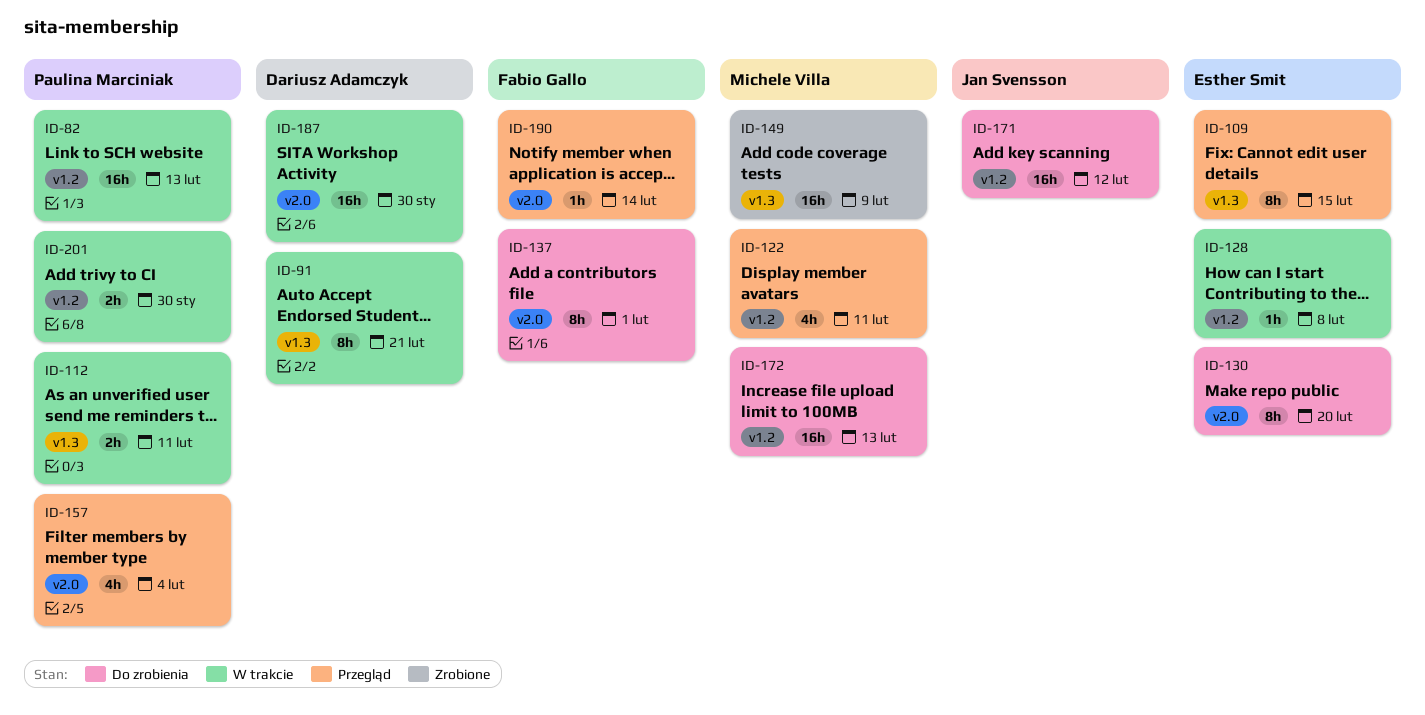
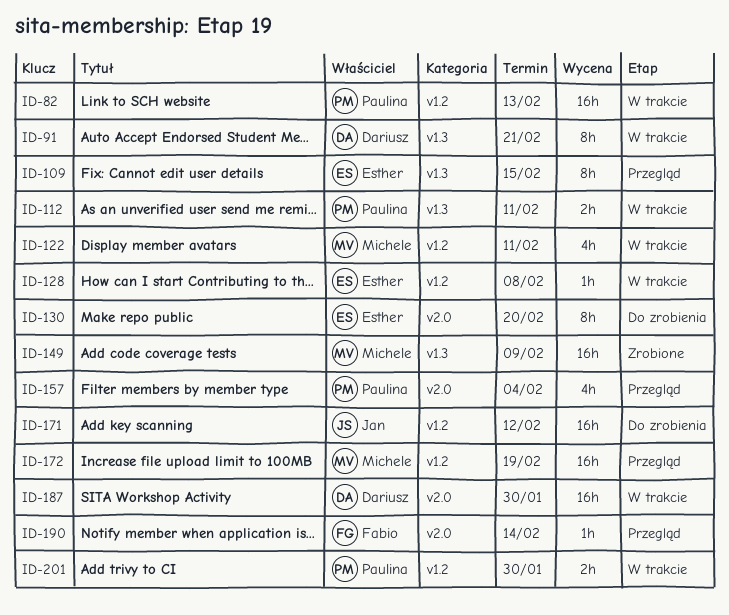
ID-122, status: Przegląd -> W trakcie
ID-137: present -> none
ID-172, status: Do zrobienia -> Przegląd
ID-172, due: Feb 13 -> Feb 19

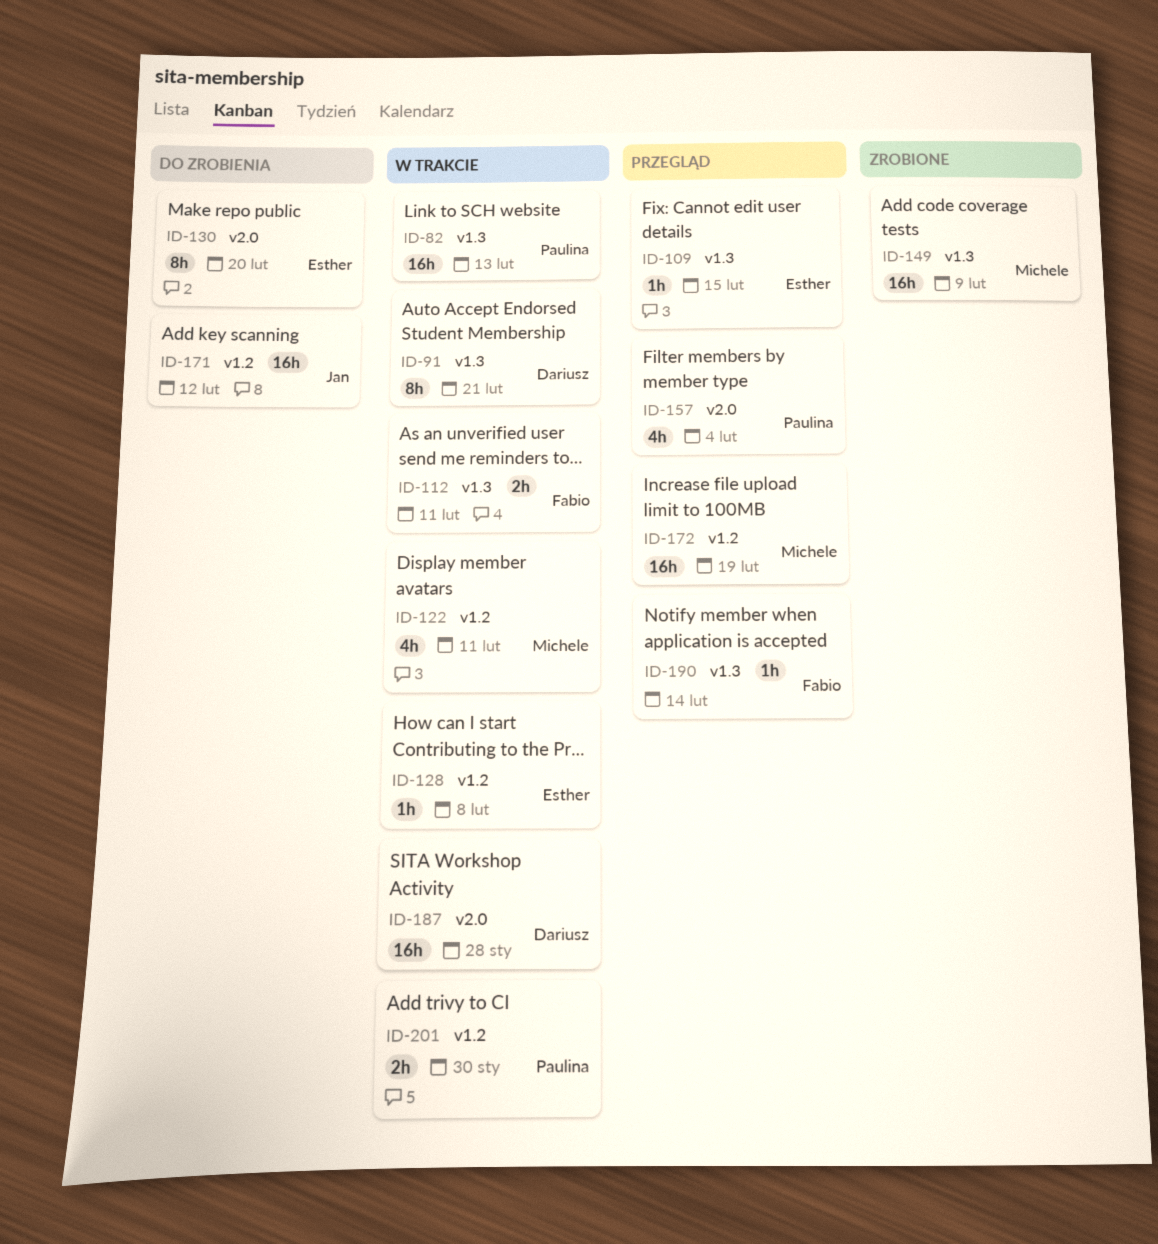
ID-82, label: v1.2 -> v1.3
ID-109, estimate: 8h -> 1h
ID-112, owner: Paulina -> Fabio
ID-187, due: Jan 30 -> Jan 28
ID-190, label: v2.0 -> v1.3

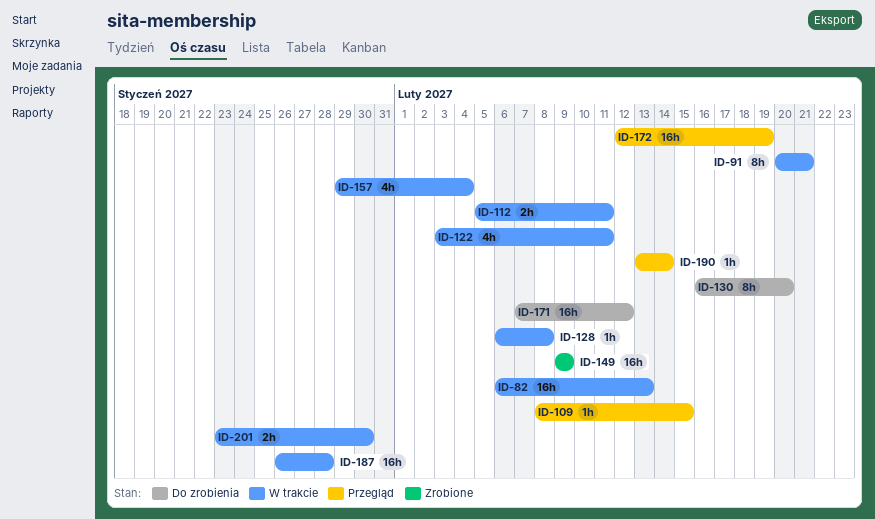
ID-157, status: Przegląd -> W trakcie

